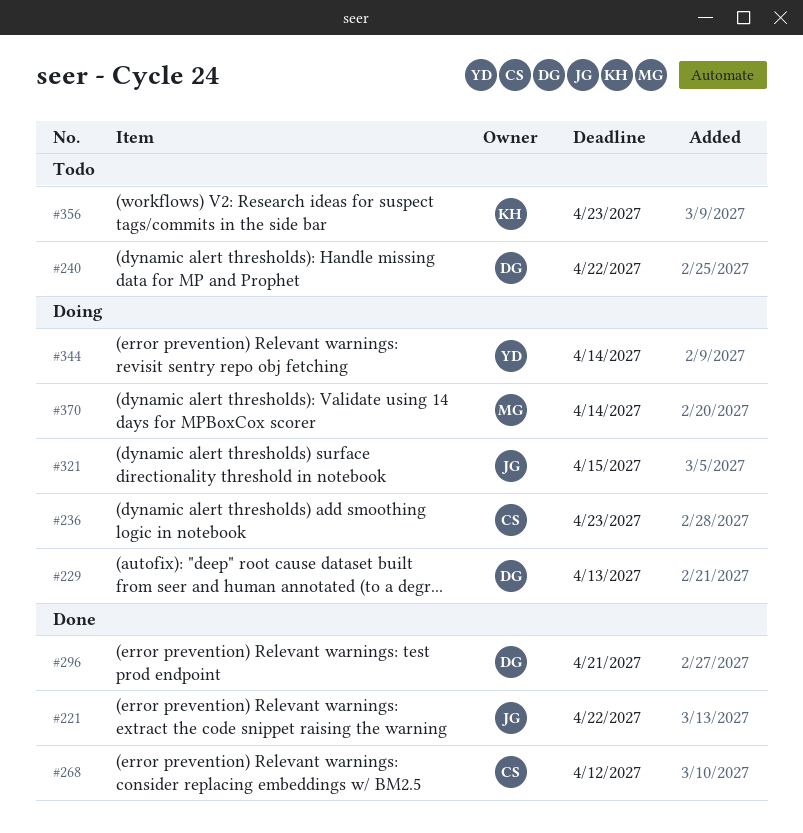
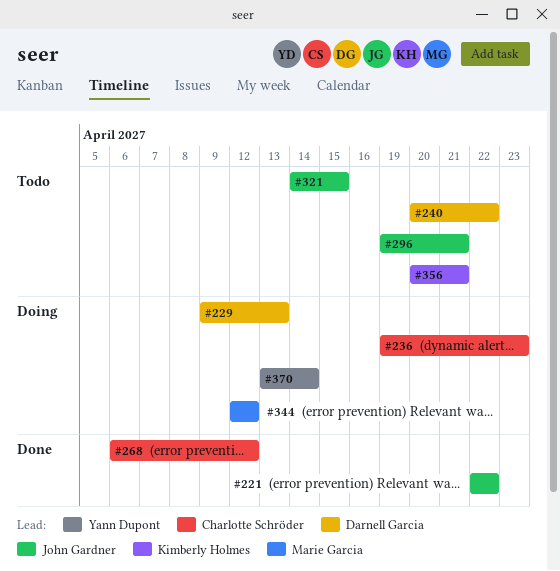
#296, status: Done -> Todo
#296, owner: Darnell Garcia -> John Gardner
#321, status: Doing -> Todo
#344, owner: Yann Dupont -> Marie Garcia
#344, due: Apr 14 -> Apr 12
#356, due: Apr 23 -> Apr 21
#370, owner: Marie Garcia -> Yann Dupont

